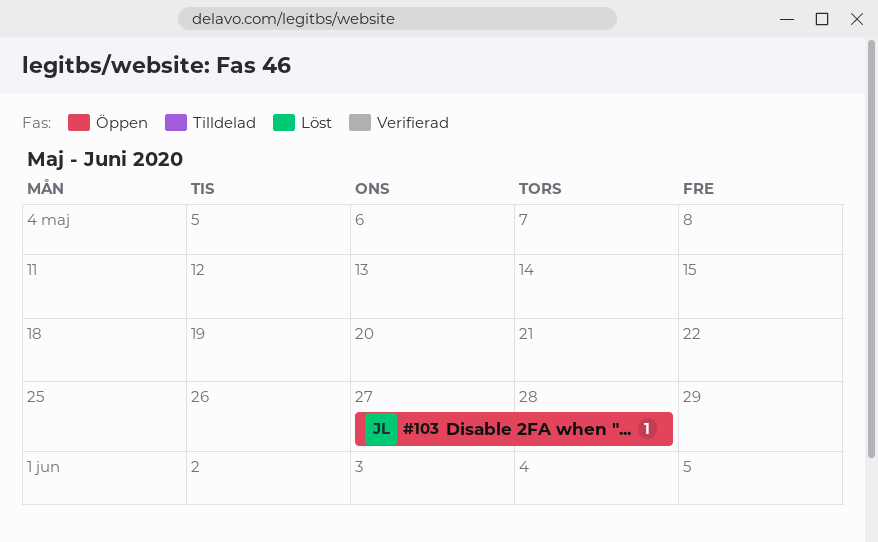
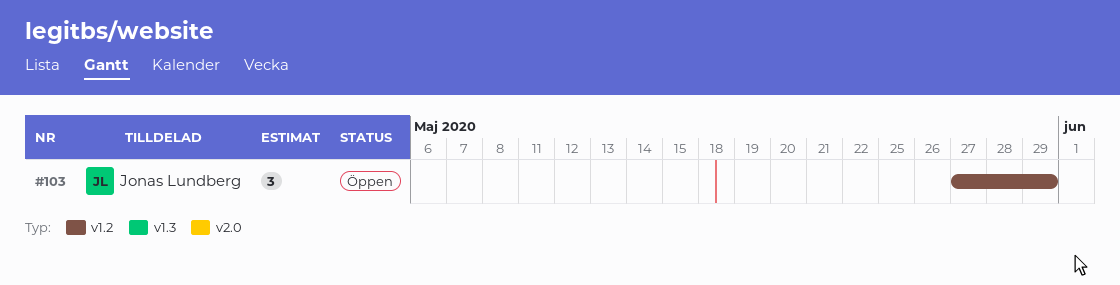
#103, estimate: 1 -> 3
#103, due: May 28 -> May 29

